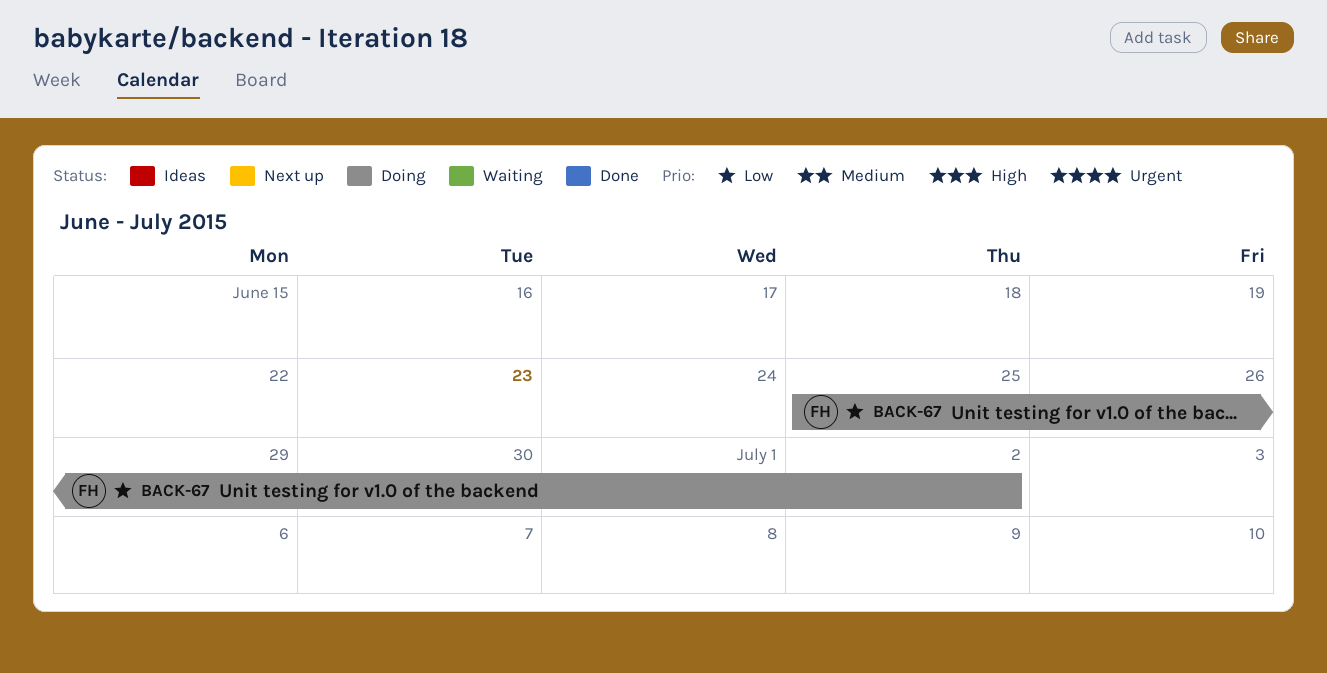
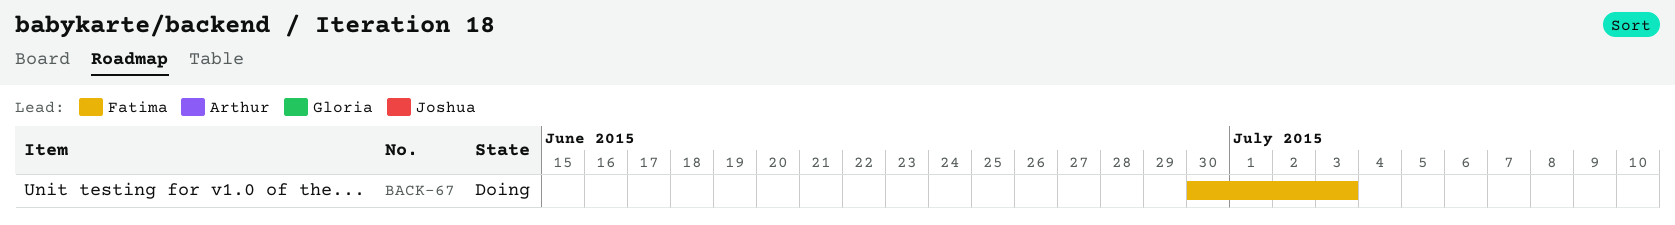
BACK-67, start: Jun 25 -> Jun 30
BACK-67, due: Jul 2 -> Jul 3

